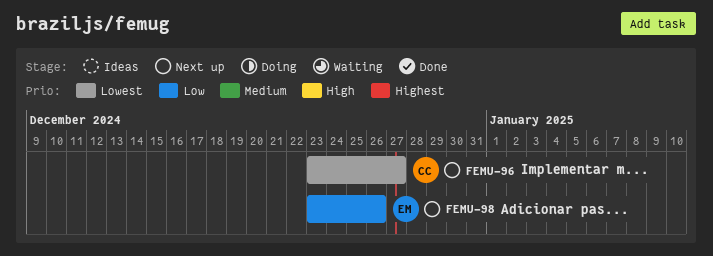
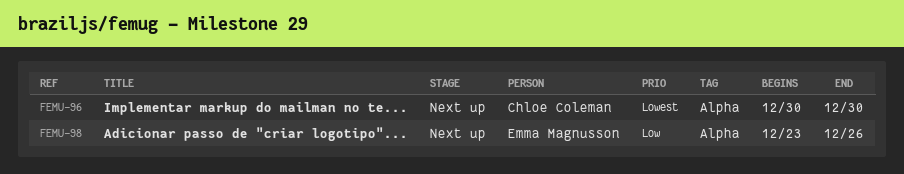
FEMU-96, start: Dec 23 -> Dec 30
FEMU-96, due: Dec 27 -> Dec 30

